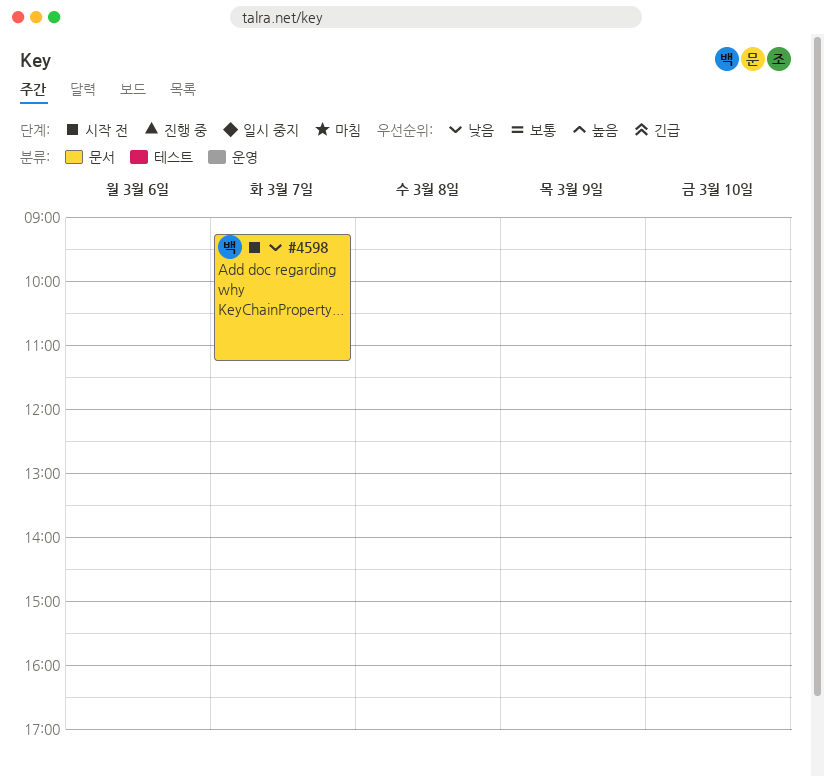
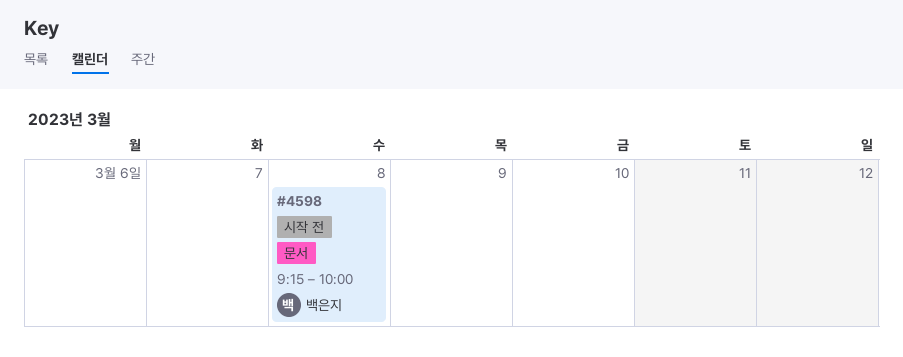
#4598, day: Mar 7 -> Mar 8
#4598, ends: 11:15 -> 10:00

